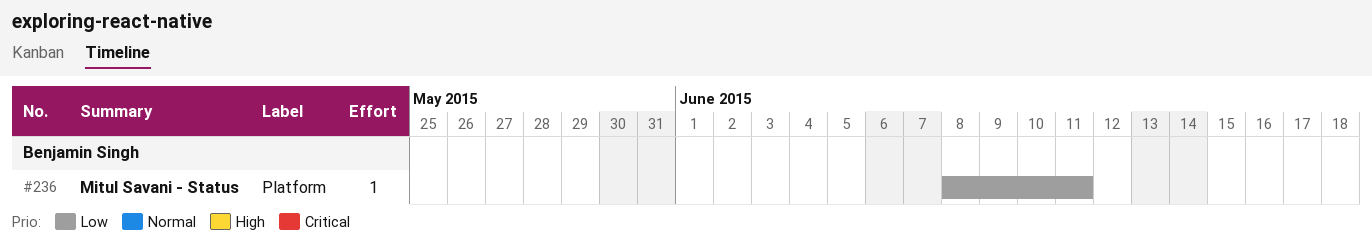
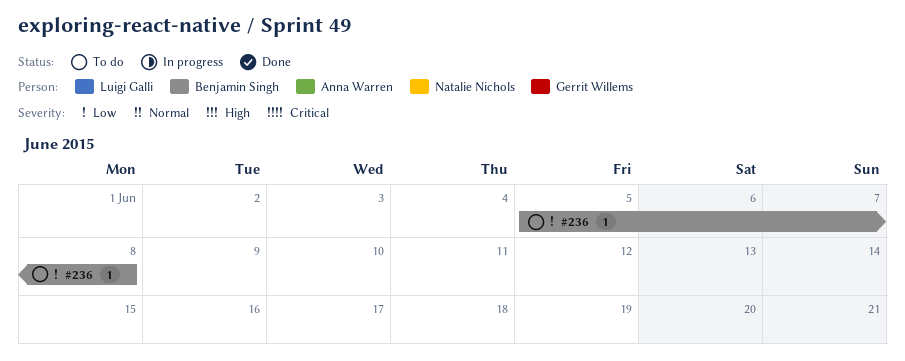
#236, start: Jun 8 -> Jun 5
#236, due: Jun 11 -> Jun 8

